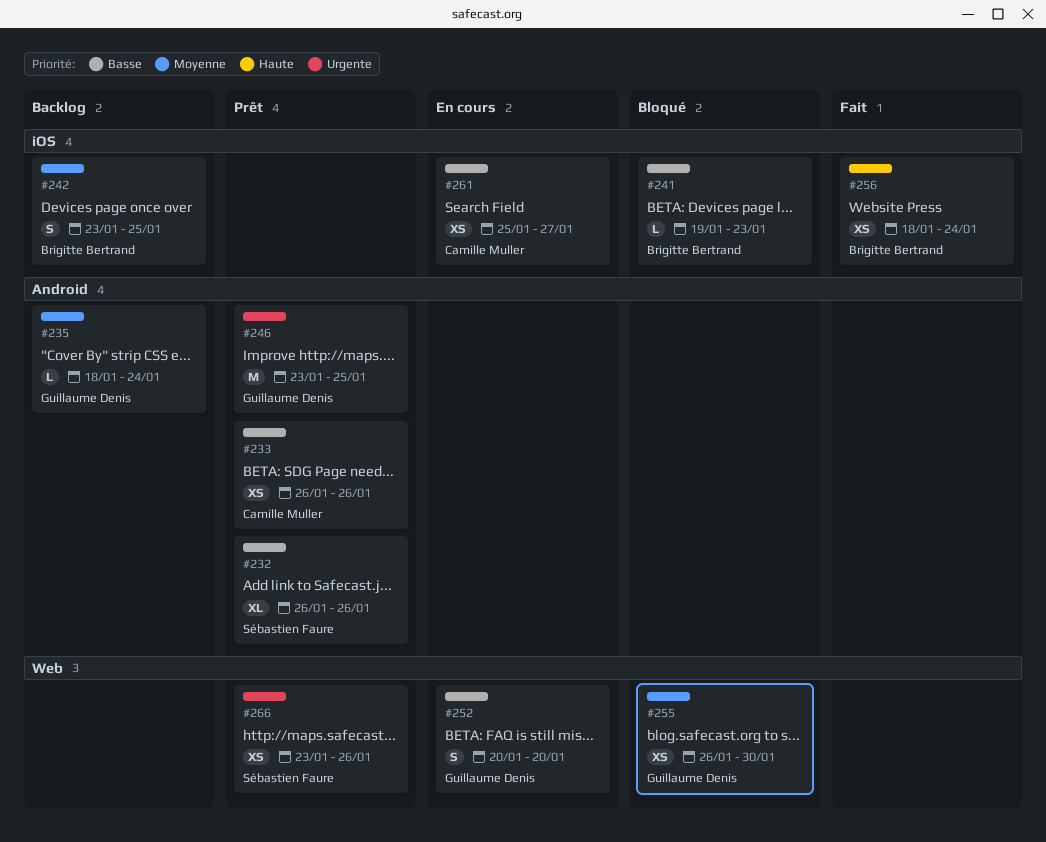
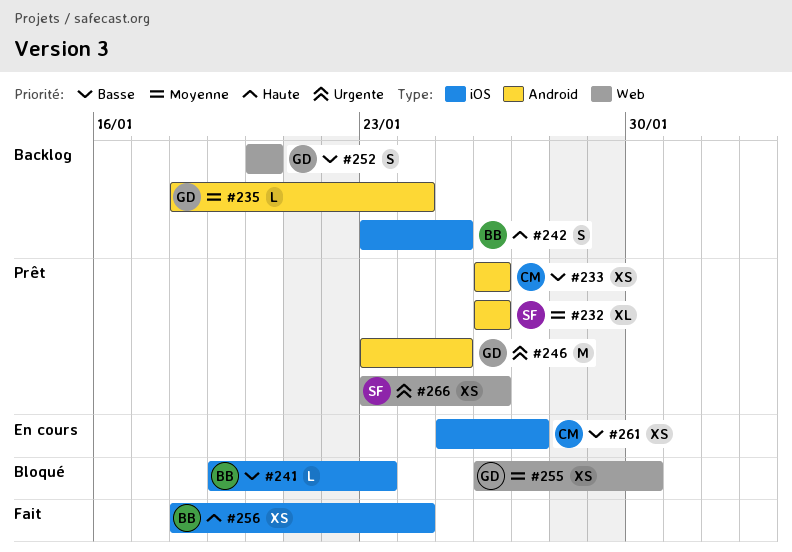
#232, priority: Basse -> Moyenne
#242, priority: Moyenne -> Haute
#252, status: En cours -> Backlog

